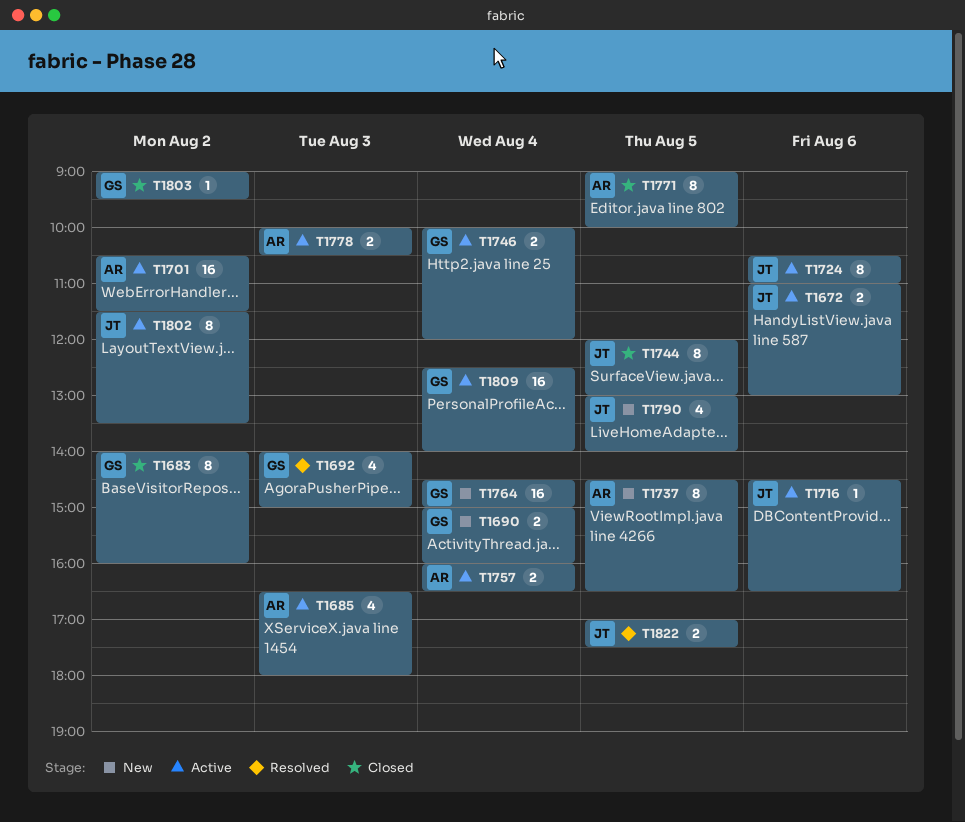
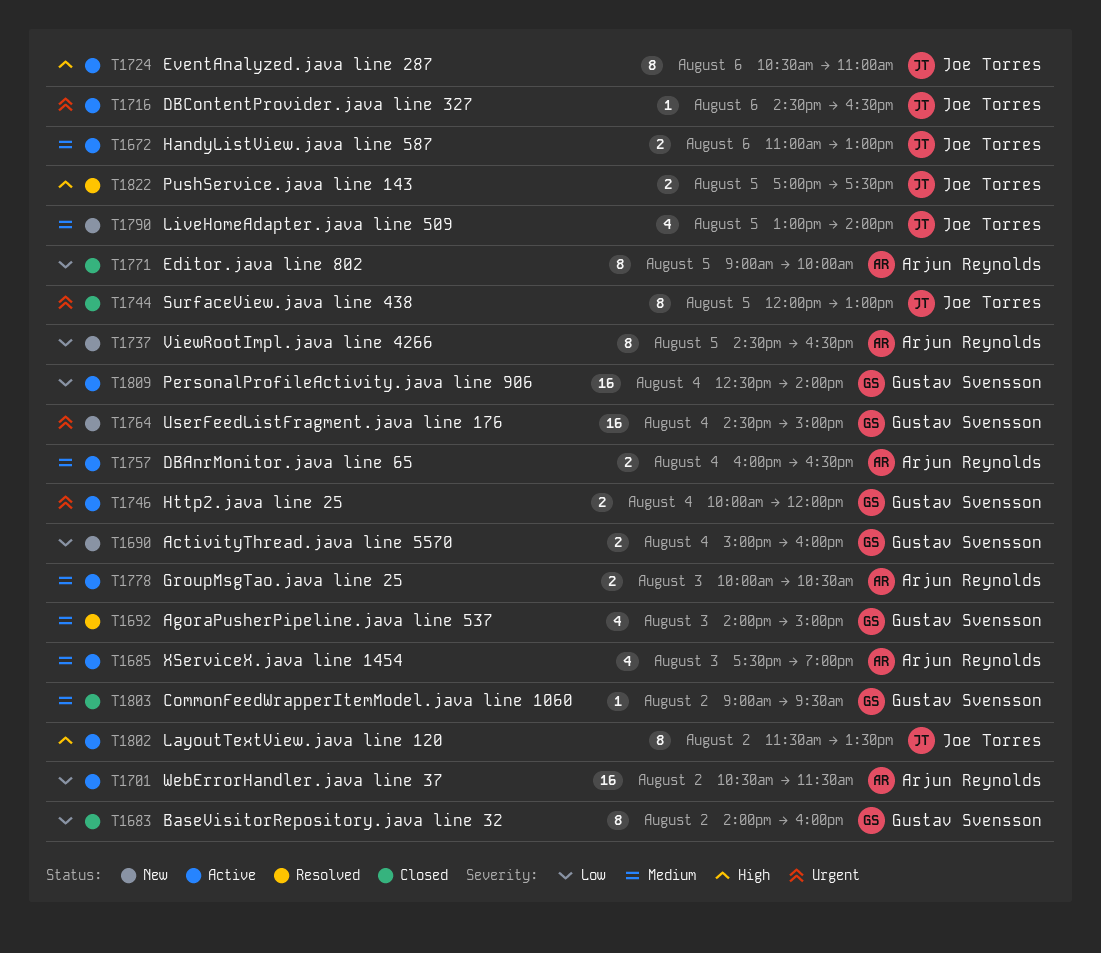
T1685, begins: 16:30 -> 17:30
T1685, ends: 18:00 -> 19:00

